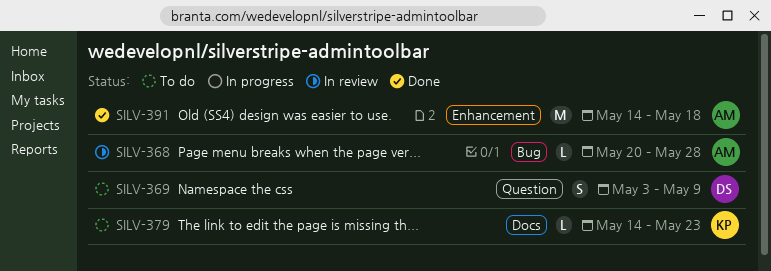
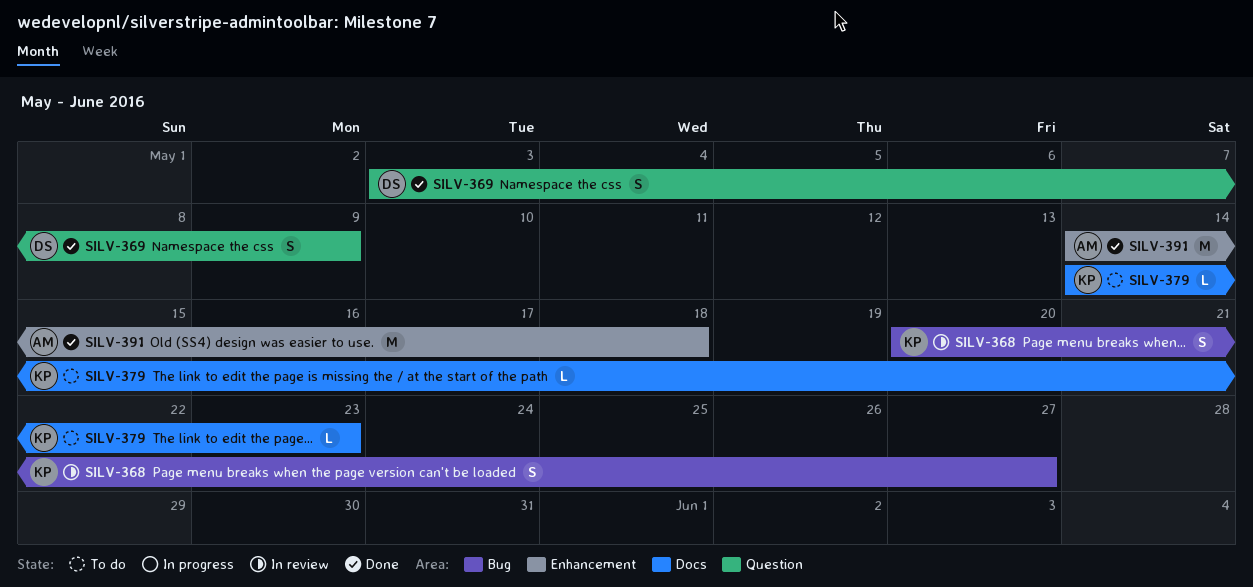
SILV-368, owner: AM -> KP
SILV-368, estimate: L -> S
SILV-368, due: May 28 -> May 27
SILV-369, status: To do -> Done

